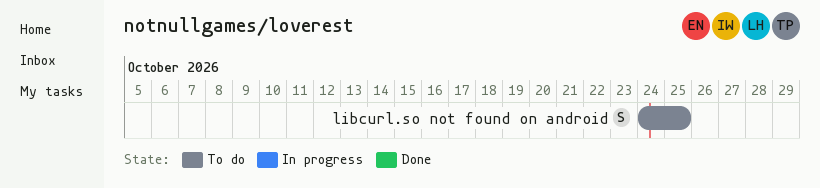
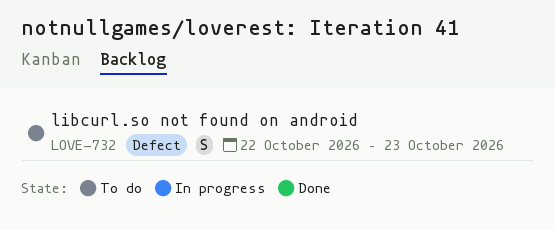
libcurl.so not found on android, start: Oct 24 -> Oct 22
libcurl.so not found on android, due: Oct 25 -> Oct 23

